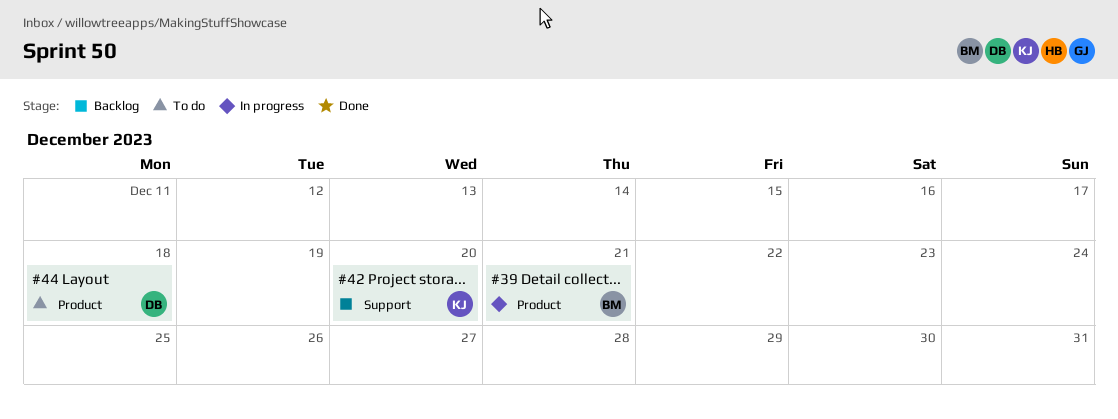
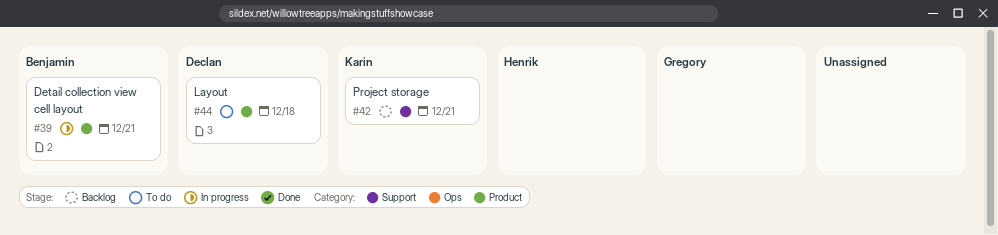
#42, due: Dec 20 -> Dec 21

